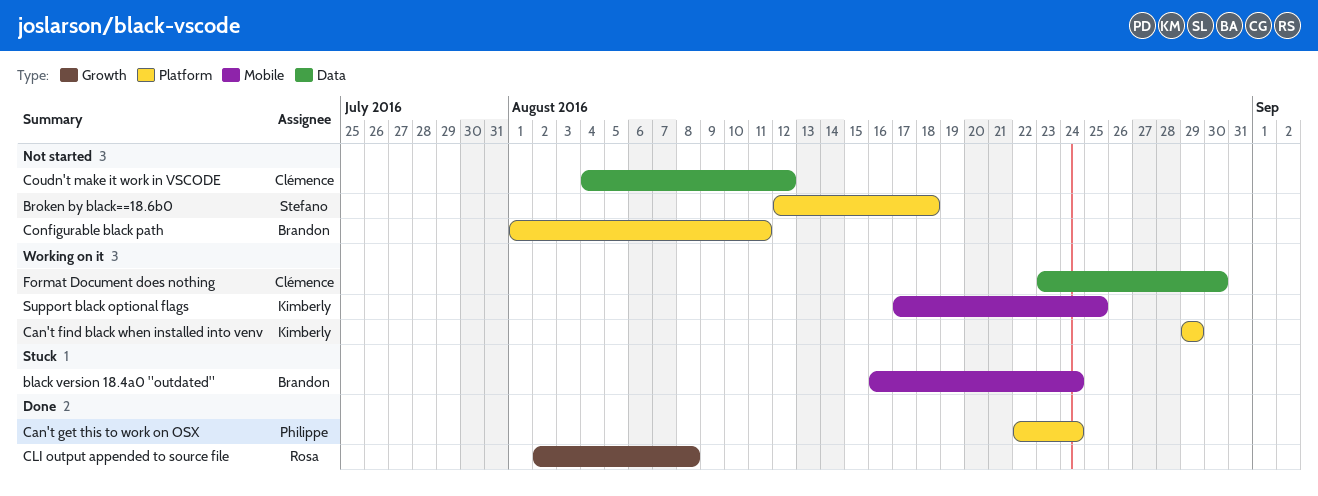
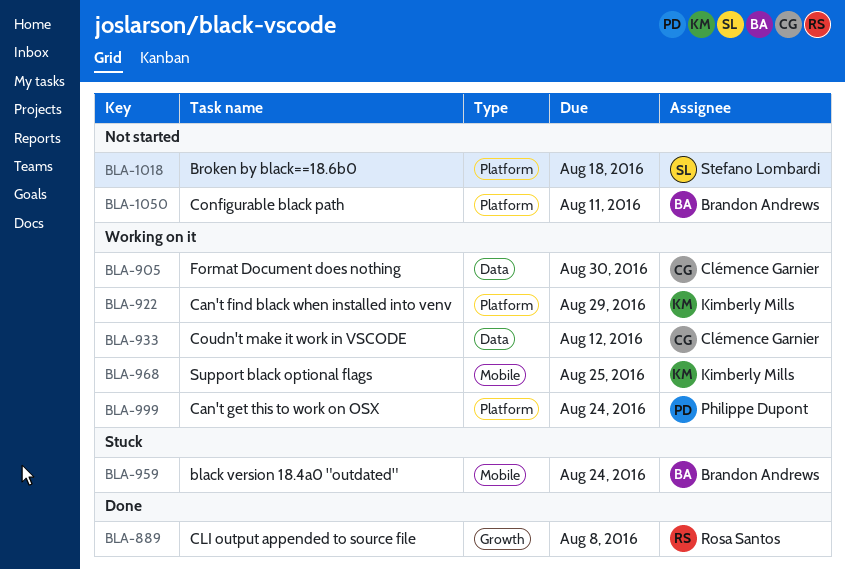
Can't get this to work on OSX, status: Done -> Working on it
Coudn't make it work in VSCODE, status: Not started -> Working on it

